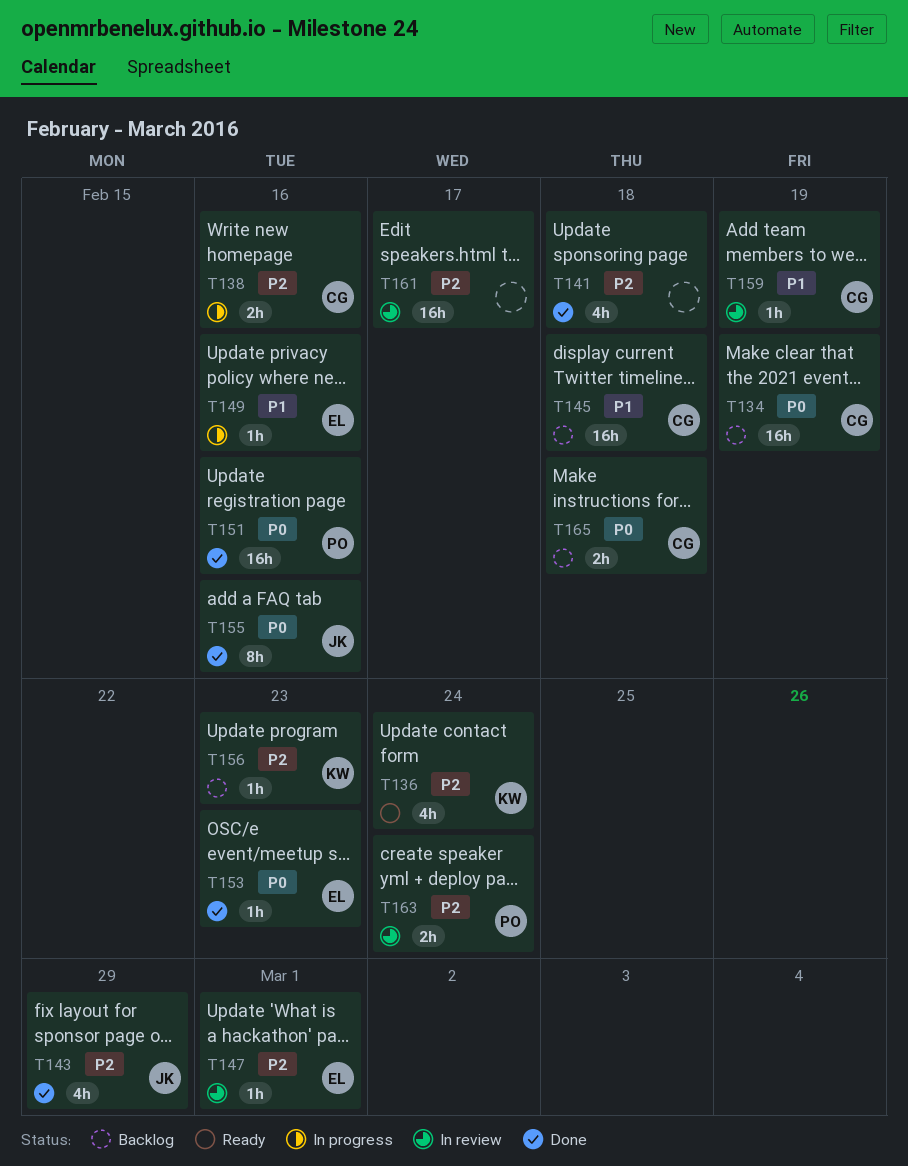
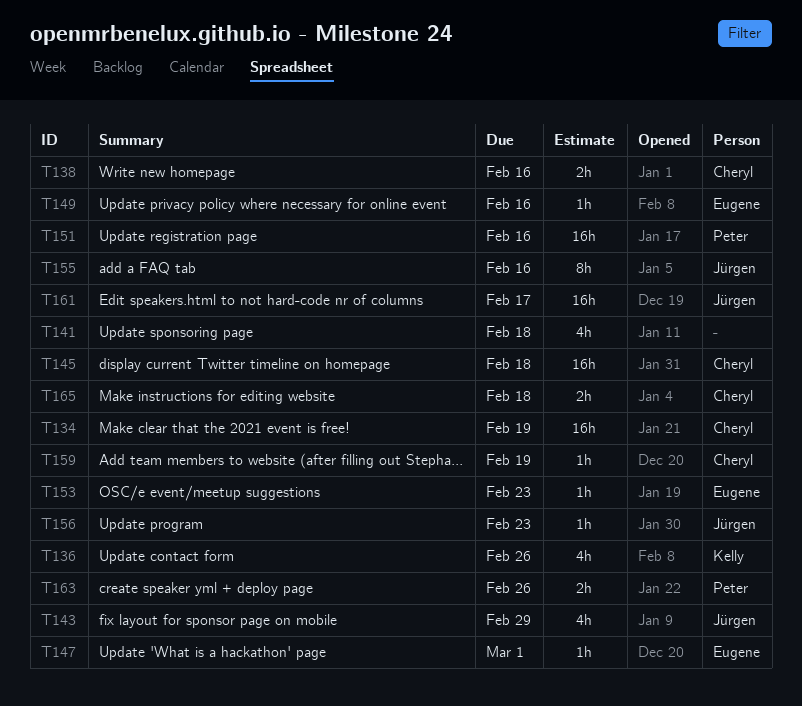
T136, due: Feb 24 -> Feb 26
T156, owner: Kelly -> Jürgen
T161, owner: none -> Jürgen
T163, due: Feb 24 -> Feb 26

